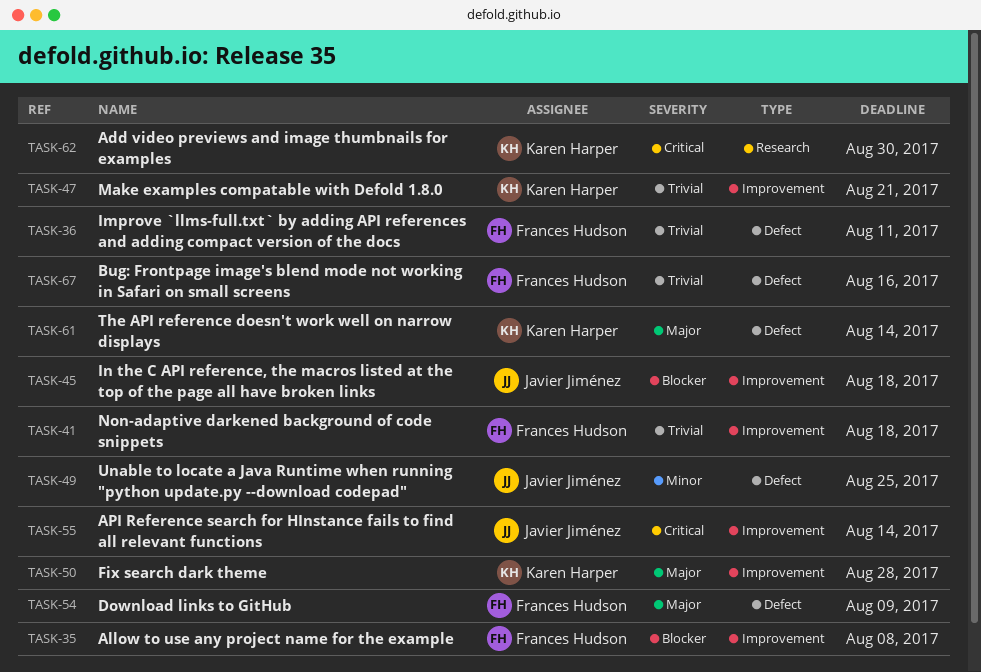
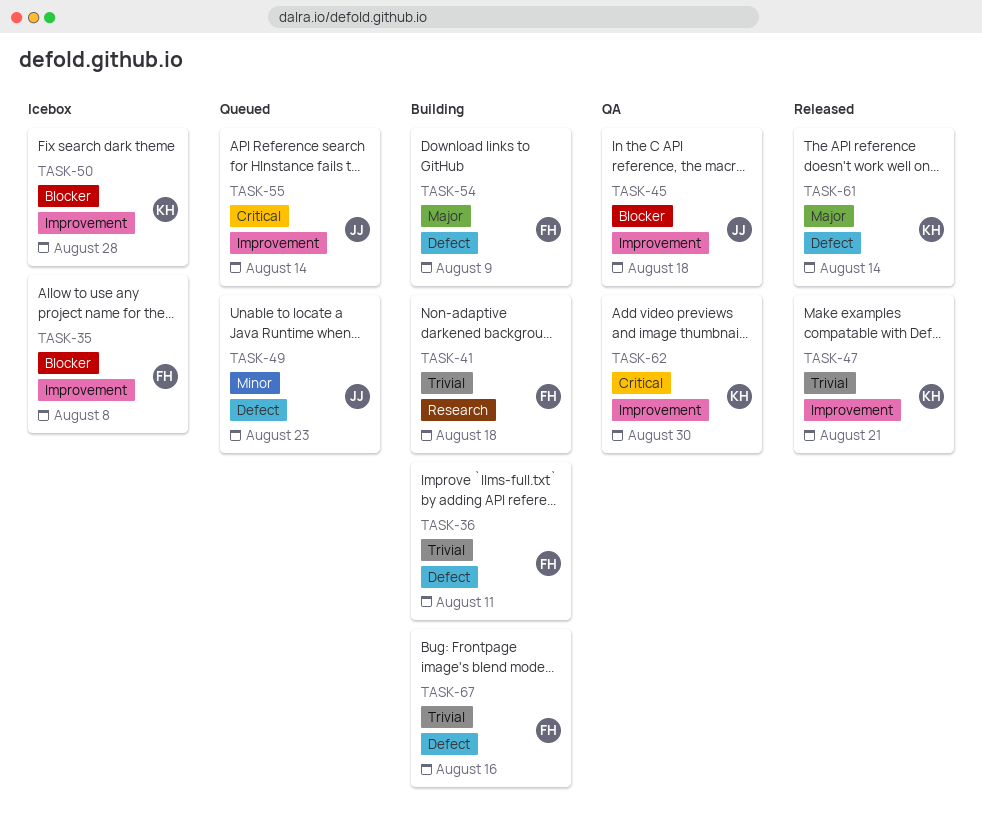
TASK-41, label: Improvement -> Research
TASK-49, due: Aug 25 -> Aug 23
TASK-50, priority: Major -> Blocker
TASK-62, label: Research -> Improvement

